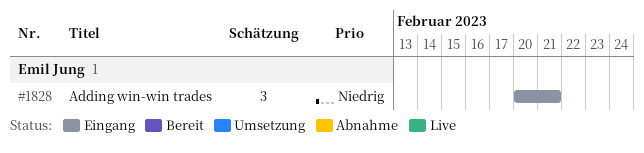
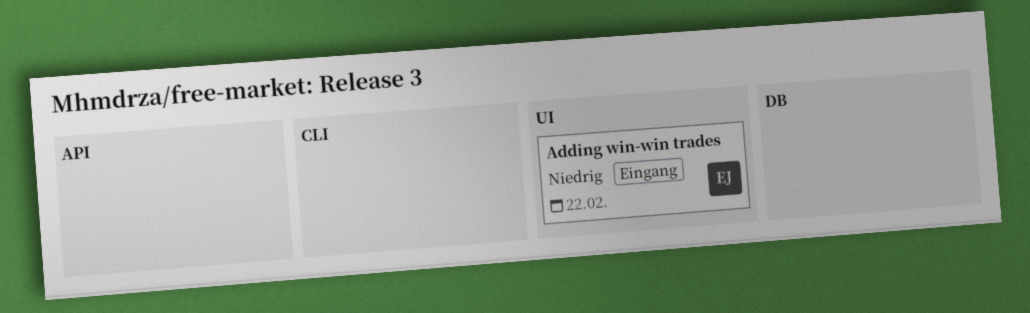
Adding win-win trades, due: Feb 21 -> Feb 22

